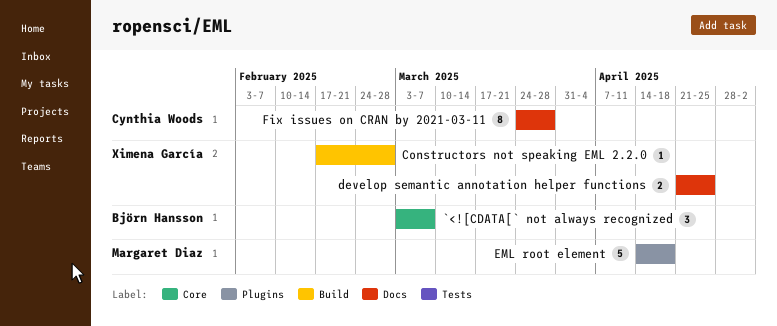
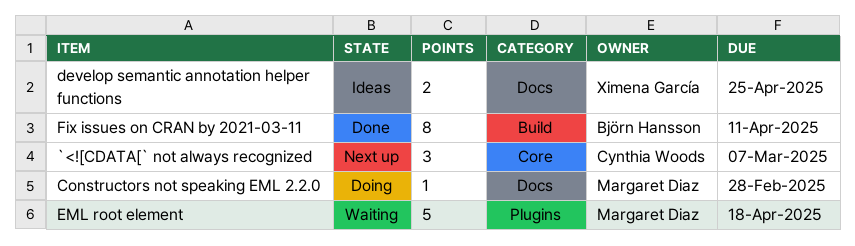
`<![CDATA[` not always recognized, owner: Björn Hansson -> Cynthia Woods
Constructors not speaking EML 2.2.0, owner: Ximena García -> Margaret Diaz
Constructors not speaking EML 2.2.0, label: Build -> Docs
Fix issues on CRAN by 2021-03-11, owner: Cynthia Woods -> Björn Hansson
Fix issues on CRAN by 2021-03-11, label: Docs -> Build
Fix issues on CRAN by 2021-03-11, due: Mar 28 -> Apr 11

